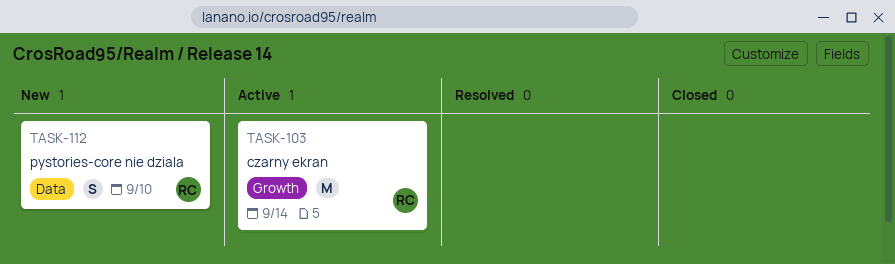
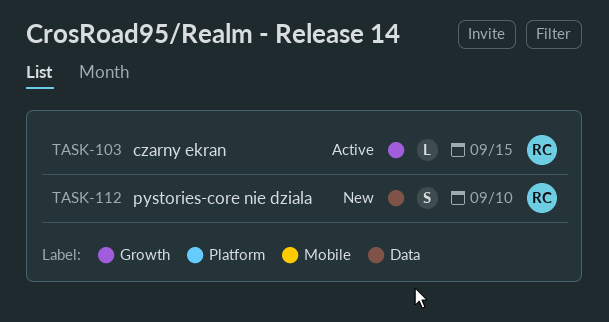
TASK-103, estimate: M -> L
TASK-103, due: Sep 14 -> Sep 15

